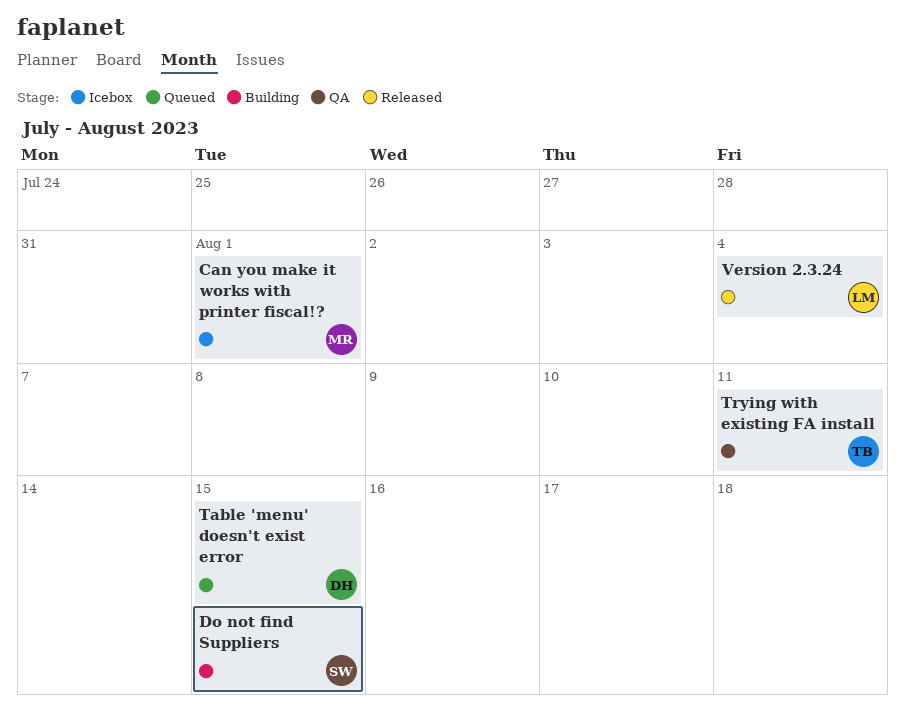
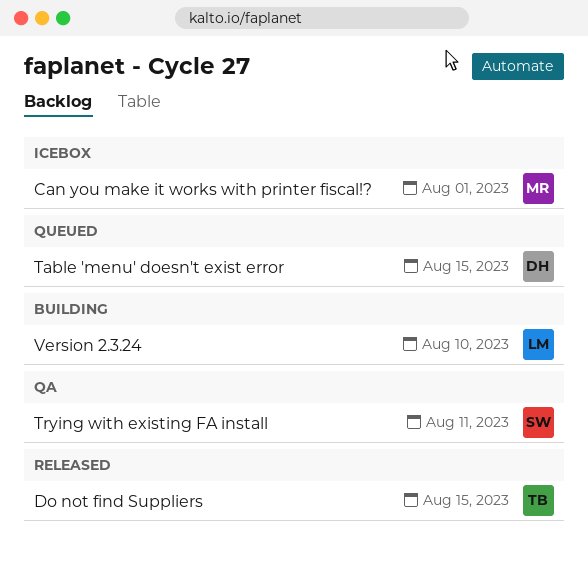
Do not find Suppliers, status: Building -> Released
Do not find Suppliers, owner: SW -> TB
Trying with existing FA install, owner: TB -> SW
Version 2.3.24, status: Released -> Building
Version 2.3.24, due: Aug 4 -> Aug 10

